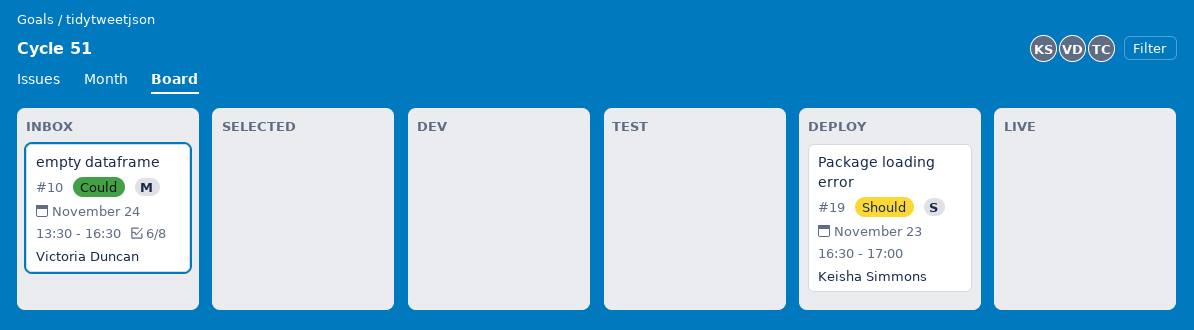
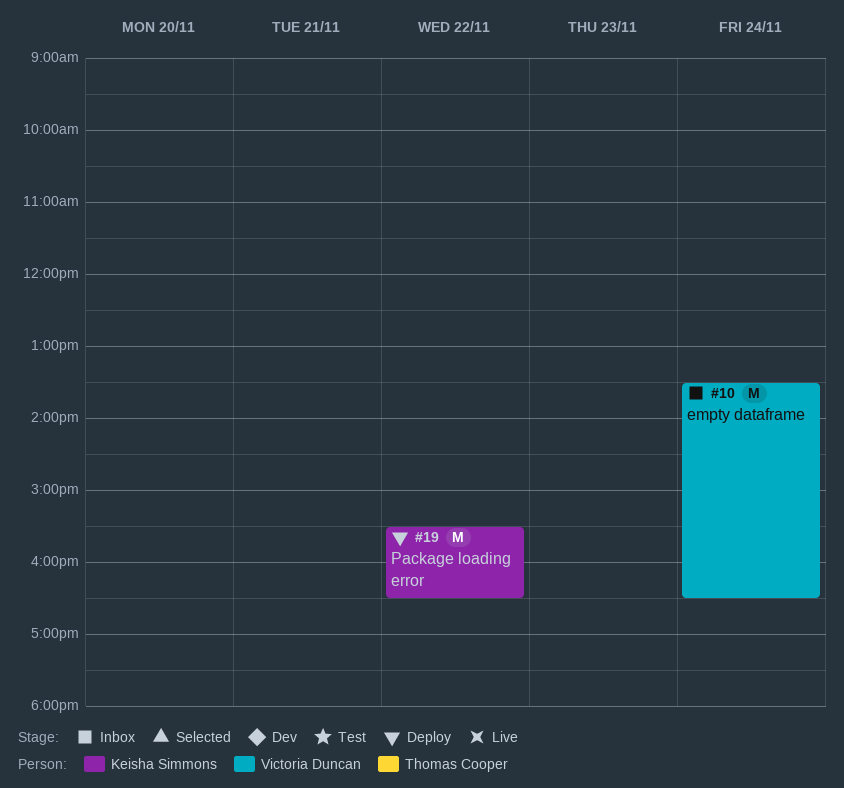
#19, estimate: S -> M
#19, day: Nov 23 -> Nov 22
#19, begins: 16:30 -> 15:30
#19, ends: 17:00 -> 16:30

